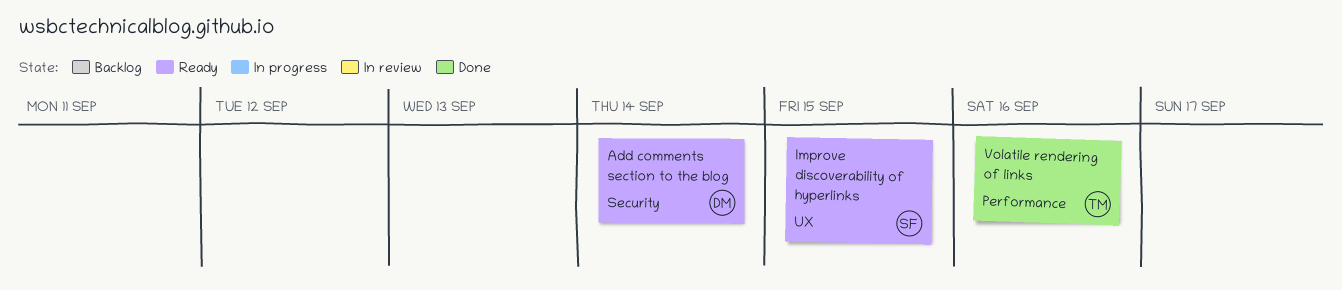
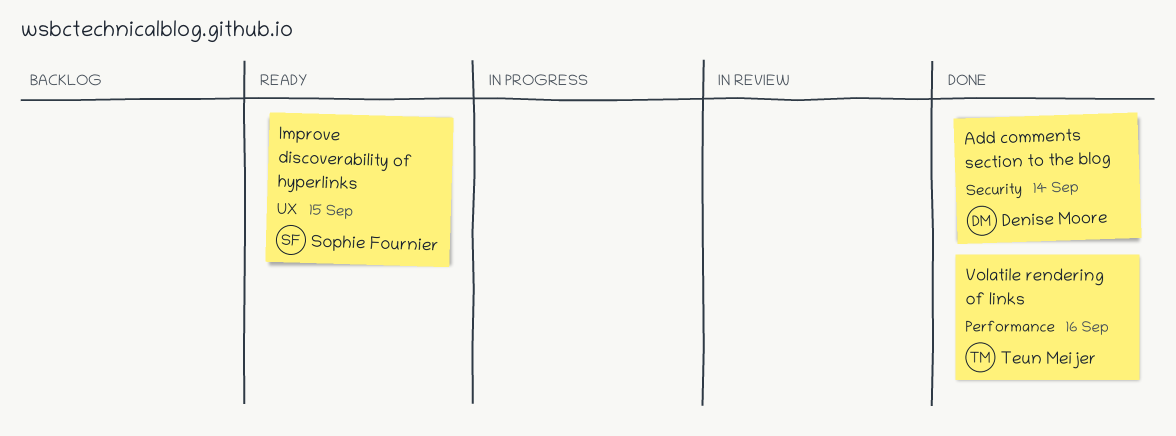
Add comments section to the blog, status: Ready -> Done

